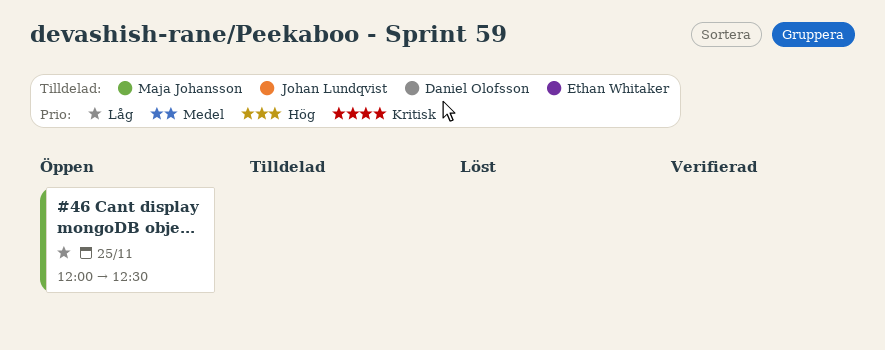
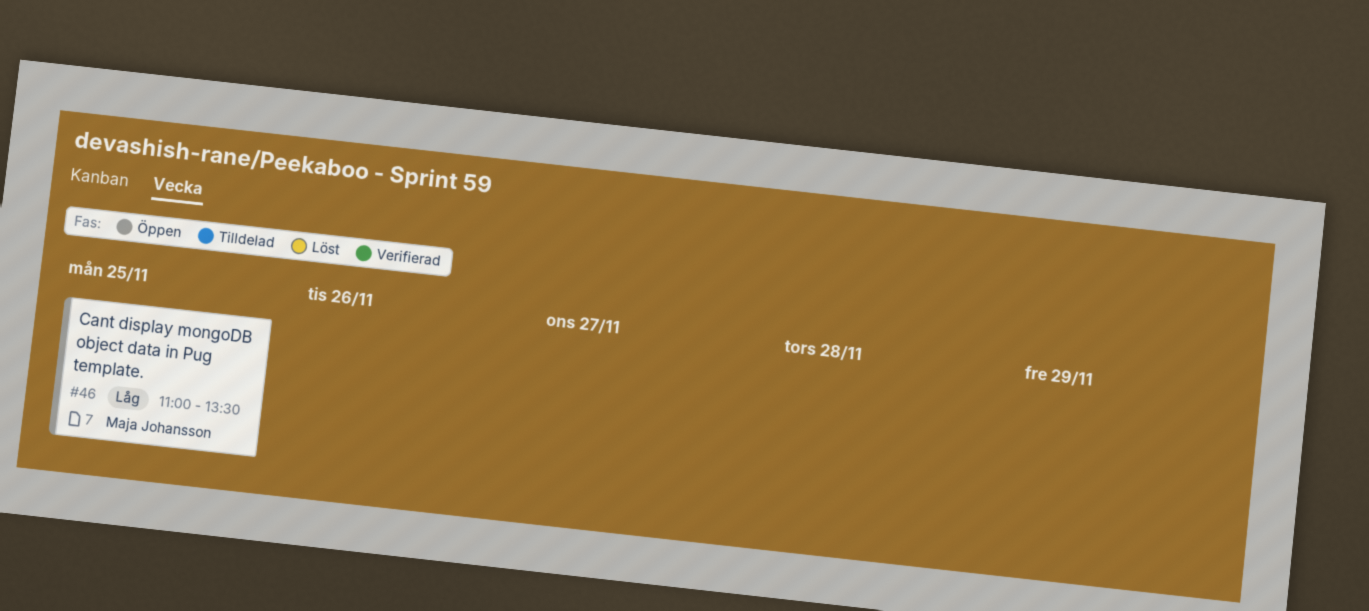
#46, begins: 12:00 -> 11:00
#46, ends: 12:30 -> 13:30

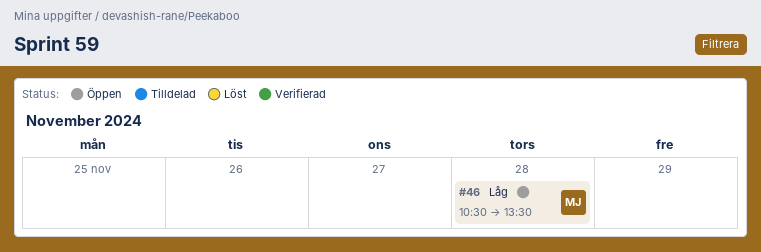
#46, day: Nov 25 -> Nov 28
#46, begins: 11:00 -> 10:30

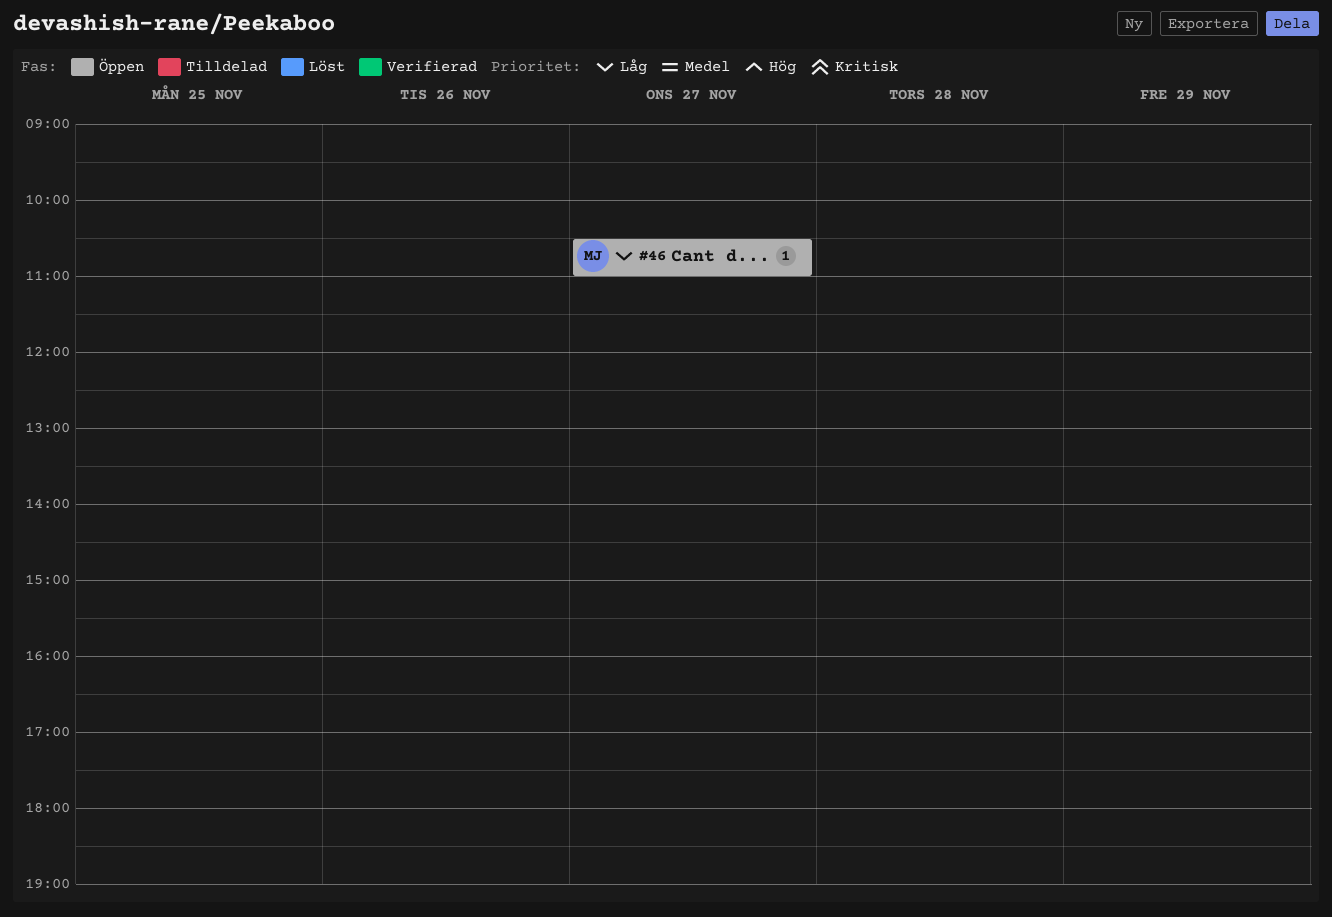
#46, day: Nov 28 -> Nov 27
#46, ends: 13:30 -> 11:00

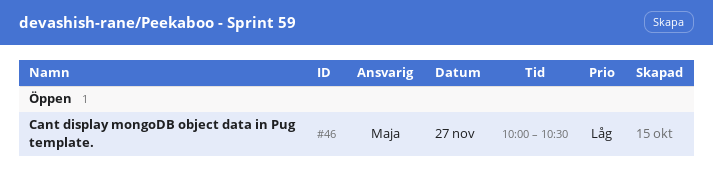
#46, begins: 10:30 -> 10:00
#46, ends: 11:00 -> 10:30

